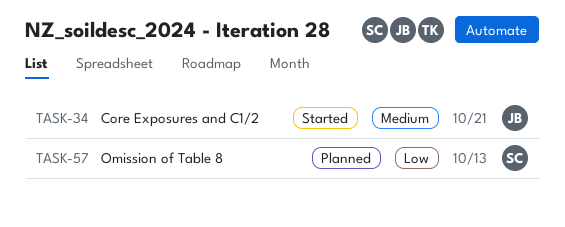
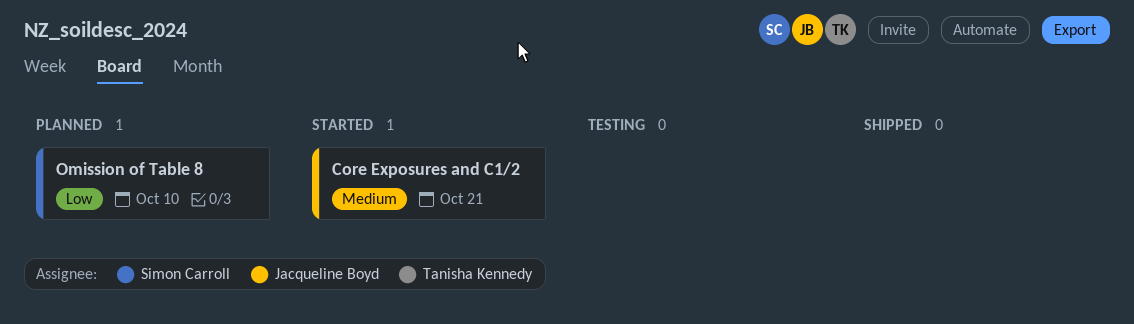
Omission of Table 8, due: Oct 13 -> Oct 10

